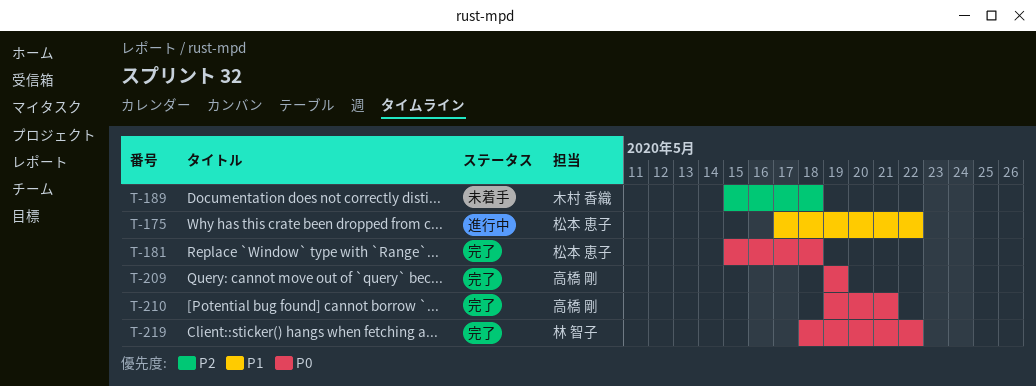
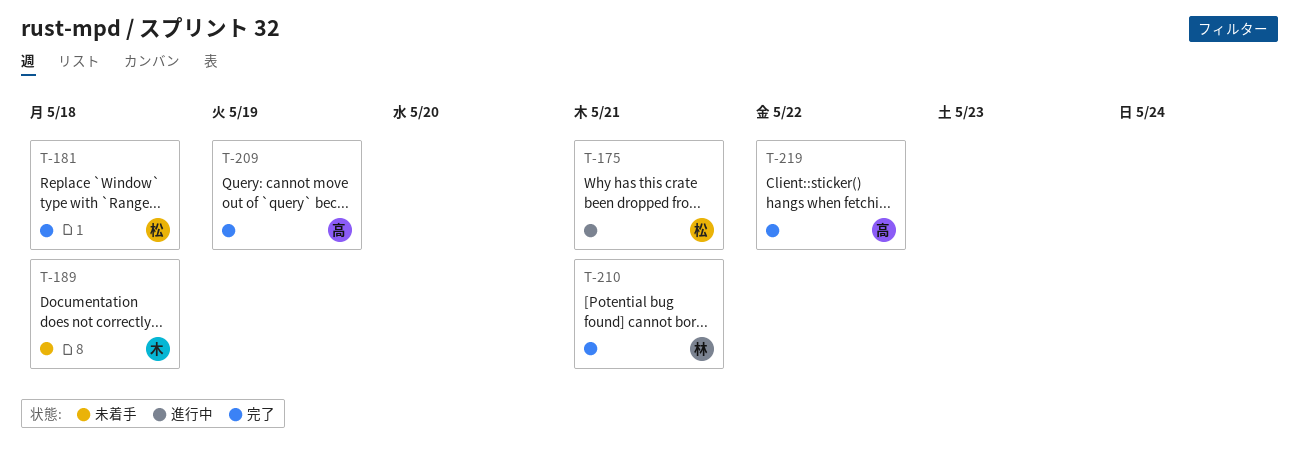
T-175, due: May 22 -> May 21
T-210, owner: 高橋 剛 -> 林 智子
T-219, owner: 林 智子 -> 高橋 剛

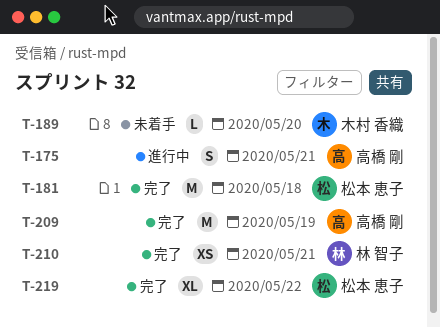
T-175, owner: 松本 恵子 -> 高橋 剛
T-189, due: May 18 -> May 20
T-219, owner: 高橋 剛 -> 松本 恵子

